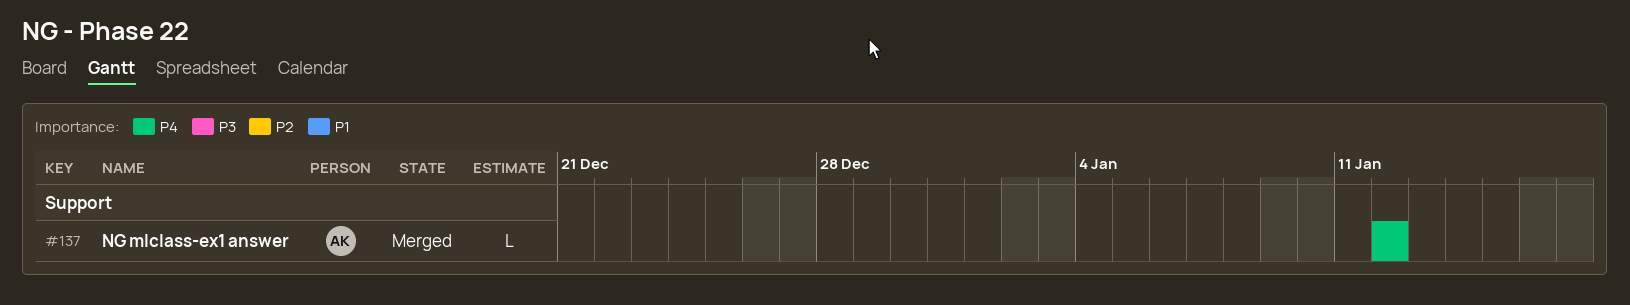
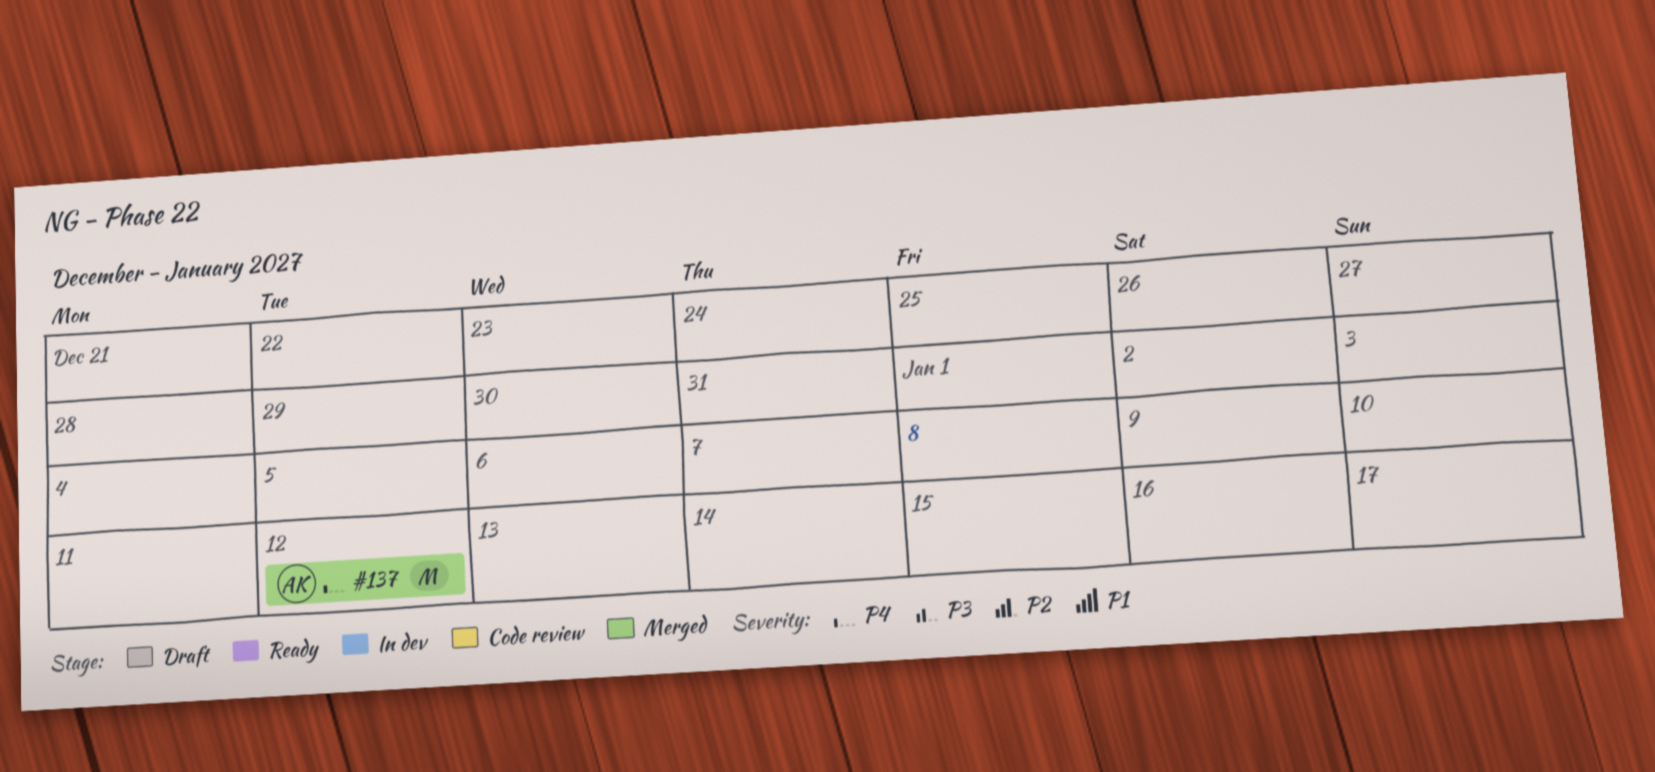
#137, estimate: L -> M

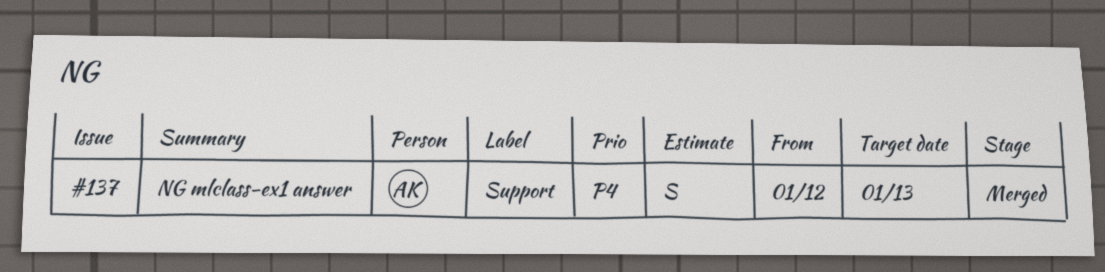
#137, estimate: M -> S
#137, due: Jan 12 -> Jan 13

